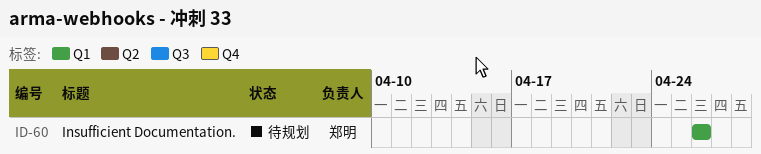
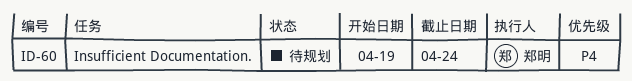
ID-60, start: Apr 26 -> Apr 19
ID-60, due: Apr 26 -> Apr 24

